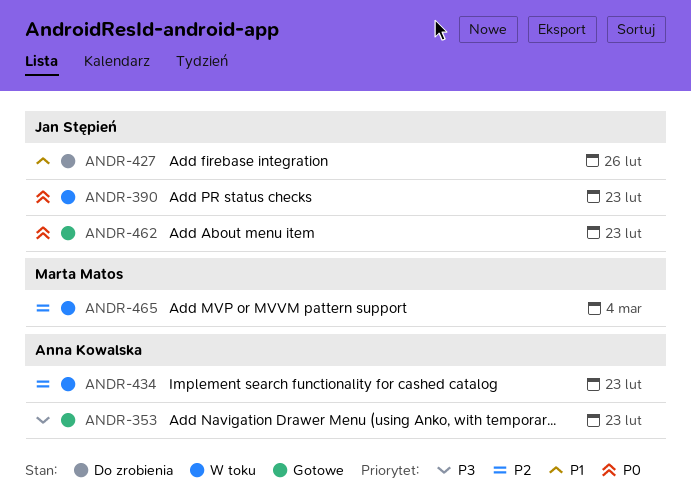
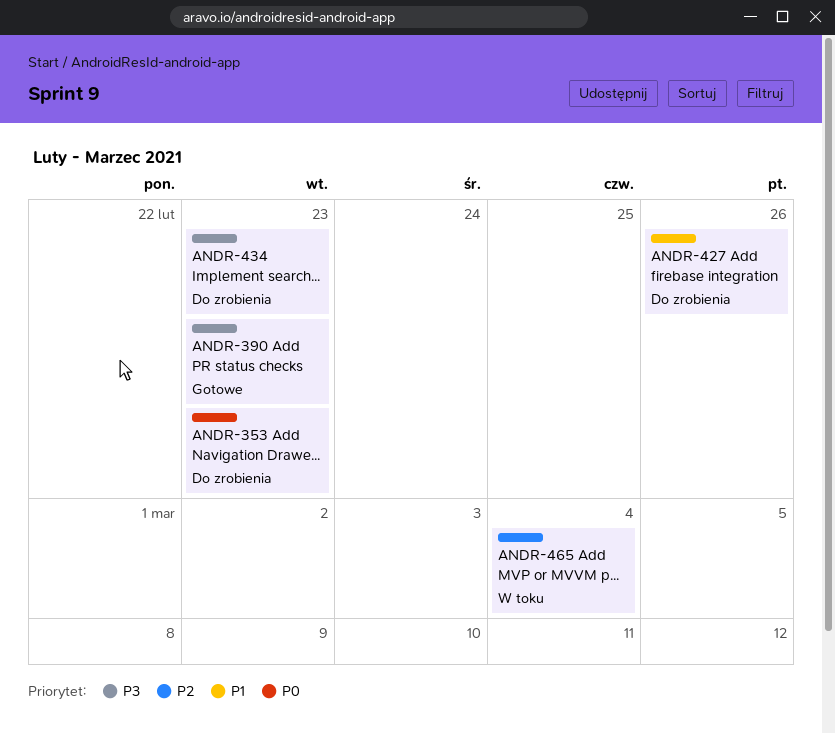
ANDR-353, status: Gotowe -> Do zrobienia
ANDR-353, priority: P3 -> P0
ANDR-390, status: W toku -> Gotowe
ANDR-390, priority: P0 -> P3
ANDR-434, status: W toku -> Do zrobienia
ANDR-434, priority: P2 -> P3
ANDR-462: present -> none

